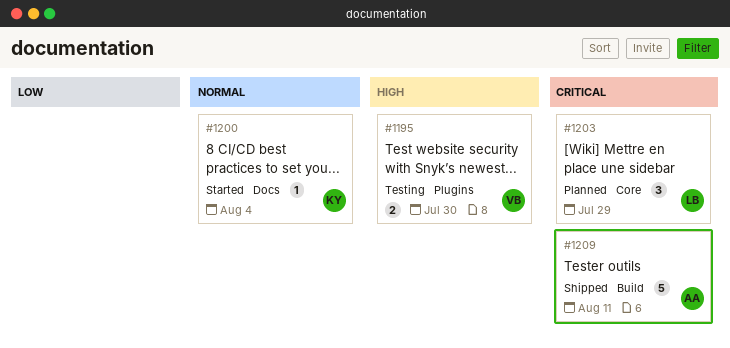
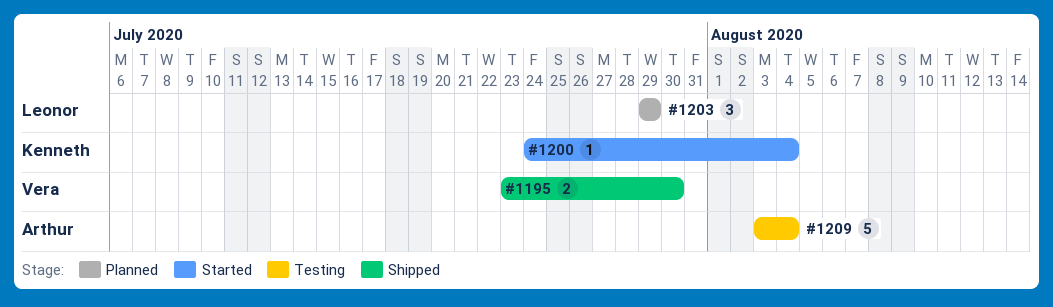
#1195, status: Testing -> Shipped
#1209, status: Shipped -> Testing
#1209, due: Aug 11 -> Aug 4

